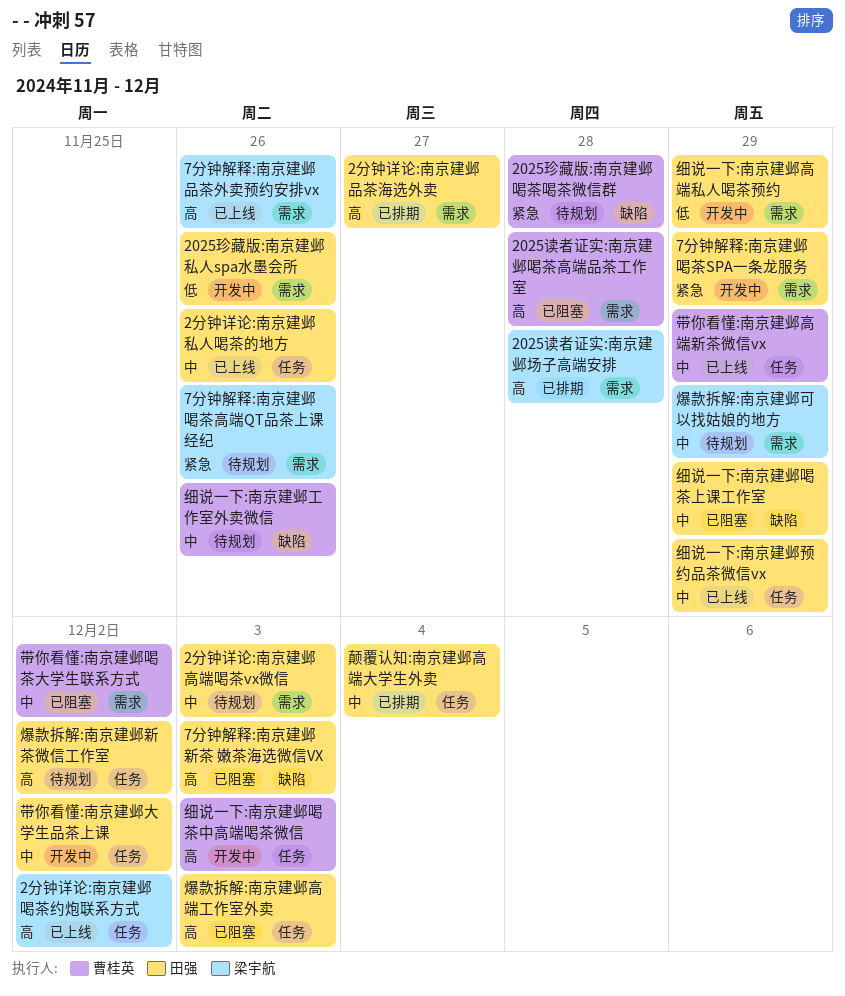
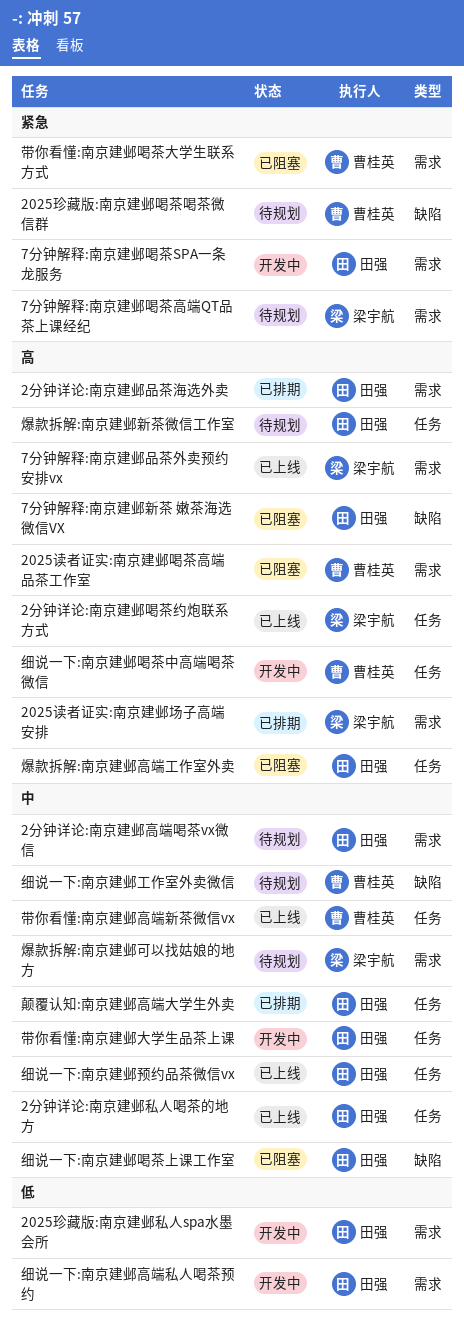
带你看懂:南京建邺喝茶大学生联系方式, priority: 中 -> 紧急

